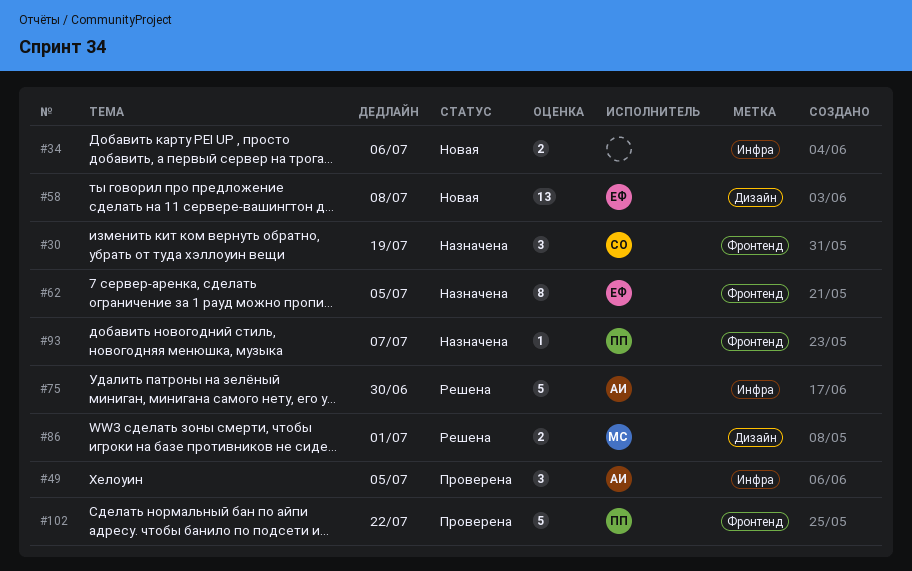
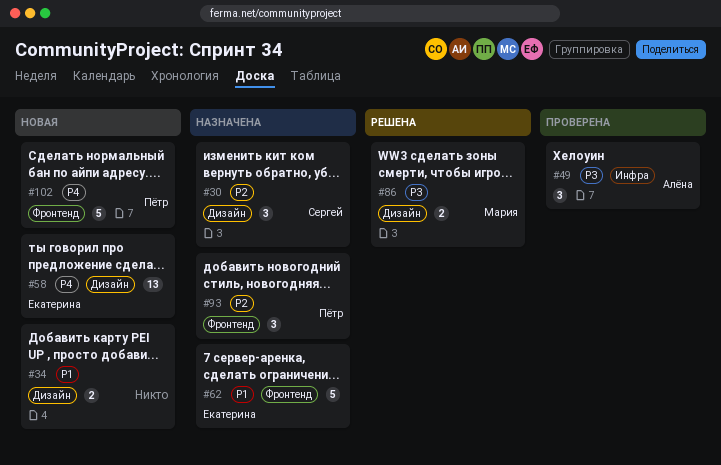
#30, label: Фронтенд -> Дизайн
#34, label: Инфра -> Дизайн
#62, estimate: 8 -> 5
#75: present -> none
#93, estimate: 1 -> 3
#102, status: Проверена -> Новая

